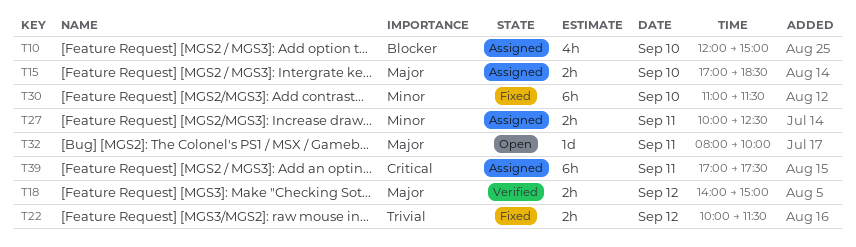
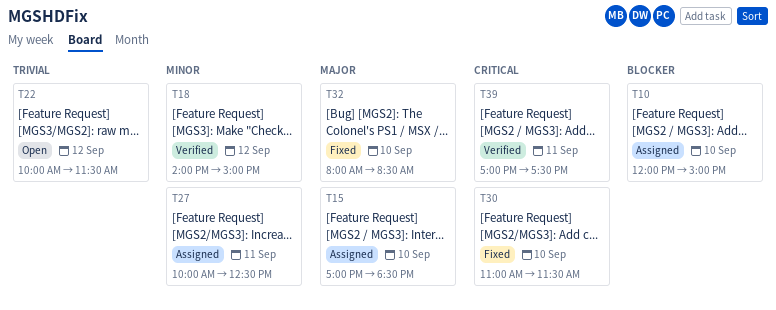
T18, priority: Major -> Minor
T22, status: Fixed -> Open
T30, priority: Minor -> Critical
T32, status: Open -> Fixed
T32, day: Sep 11 -> Sep 10
T32, ends: 10:00 -> 08:30
T39, status: Assigned -> Verified

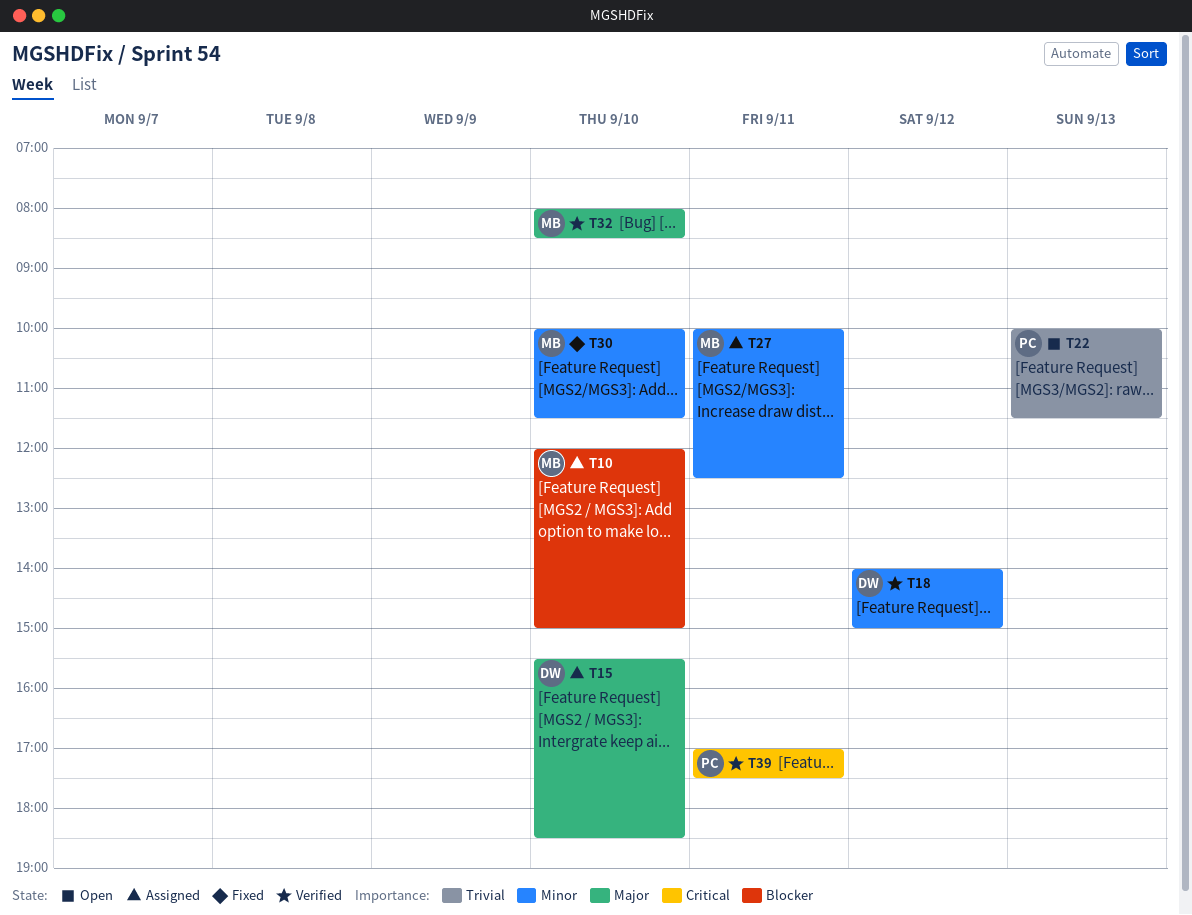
T15, begins: 17:00 -> 15:30
T22, day: Sep 12 -> Sep 13
T30, priority: Critical -> Minor
T30, begins: 11:00 -> 10:00
T32, status: Fixed -> Verified

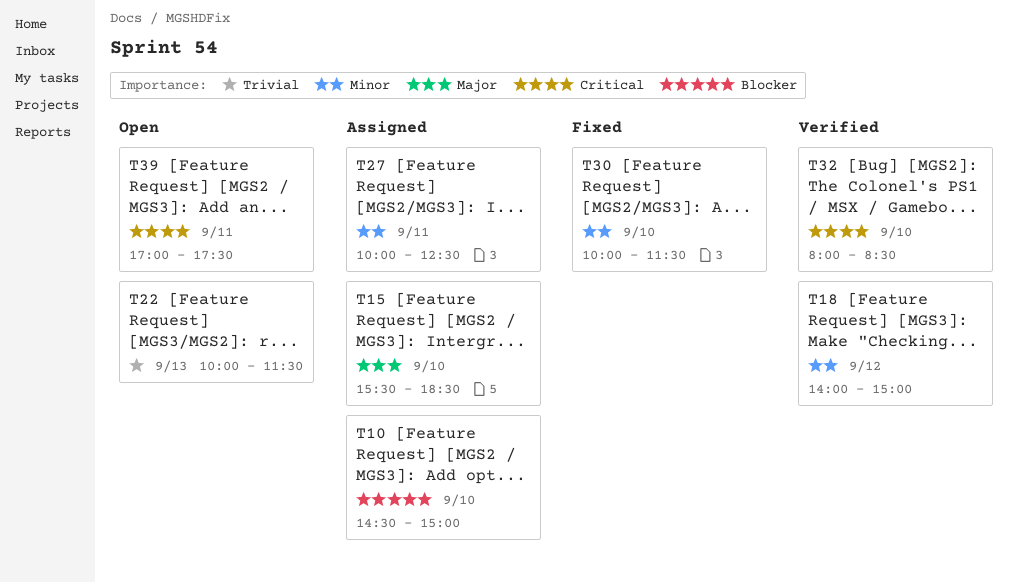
T10, begins: 12:00 -> 14:30
T32, priority: Major -> Critical
T39, status: Verified -> Open

